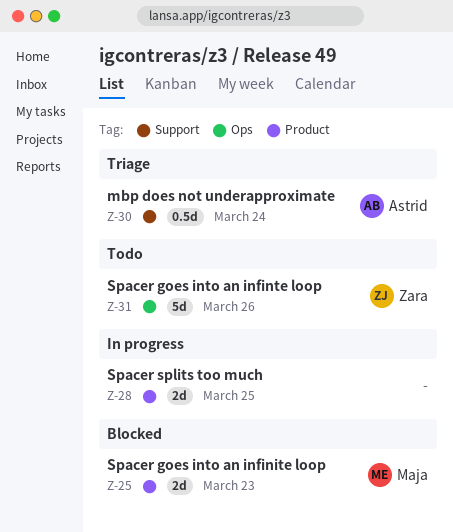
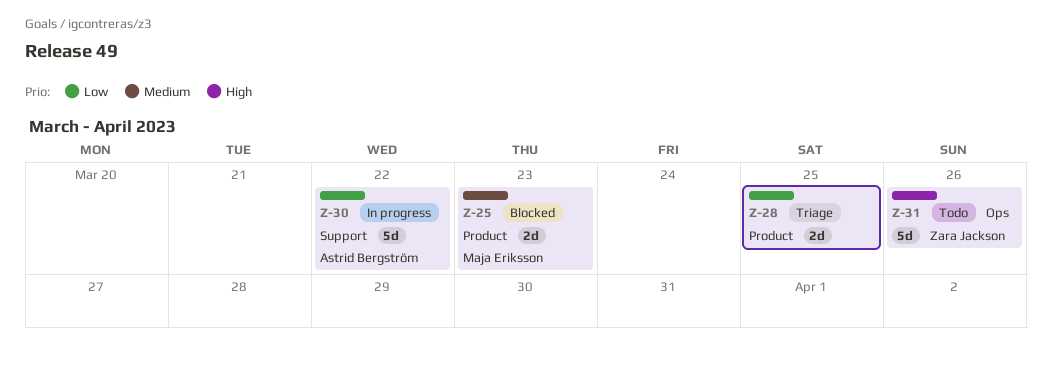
Z-28, status: In progress -> Triage
Z-30, status: Triage -> In progress
Z-30, estimate: 0.5d -> 5d
Z-30, due: Mar 24 -> Mar 22

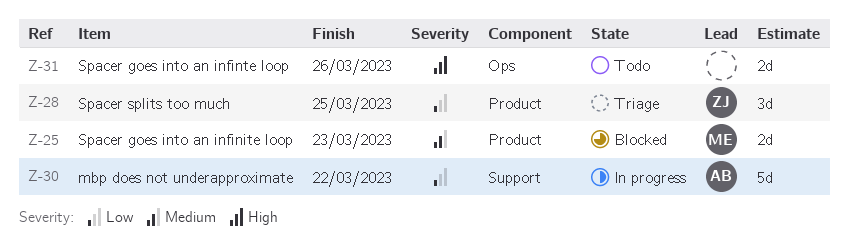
Z-28, owner: none -> Zara Jackson
Z-28, estimate: 2d -> 3d
Z-31, owner: Zara Jackson -> none
Z-31, estimate: 5d -> 2d

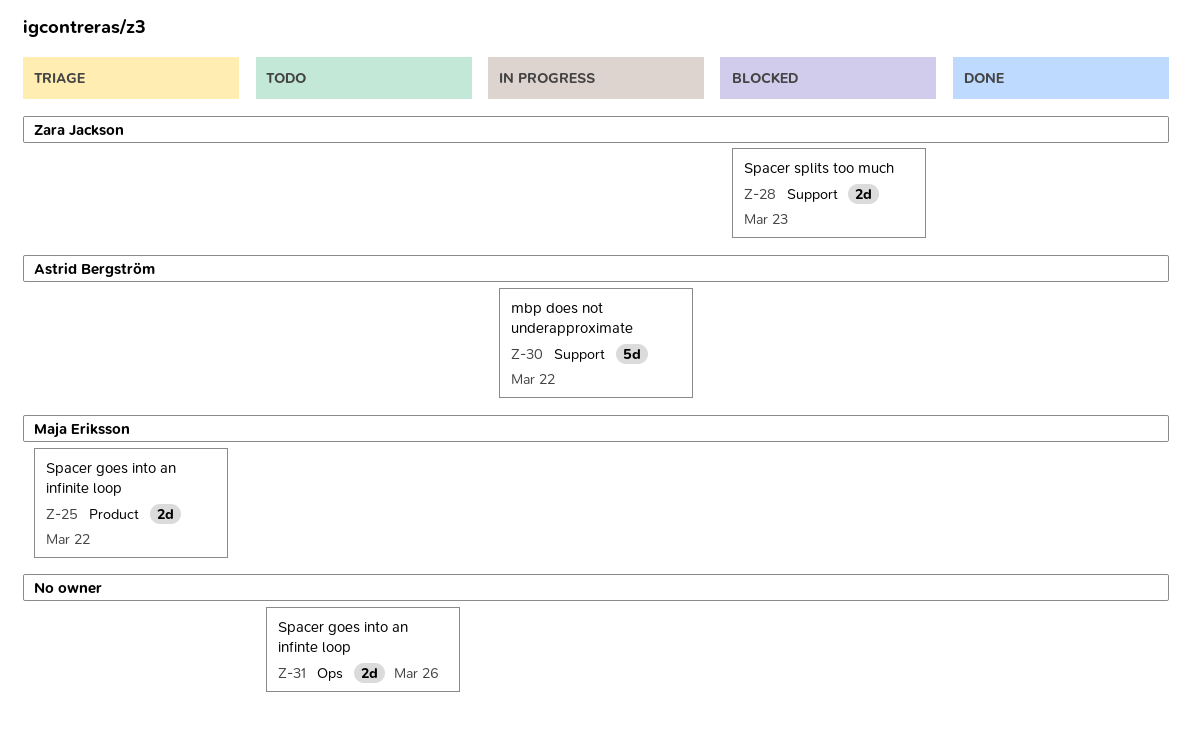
Z-25, status: Blocked -> Triage
Z-25, due: Mar 23 -> Mar 22
Z-28, status: Triage -> Blocked
Z-28, label: Product -> Support
Z-28, estimate: 3d -> 2d
Z-28, due: Mar 25 -> Mar 23

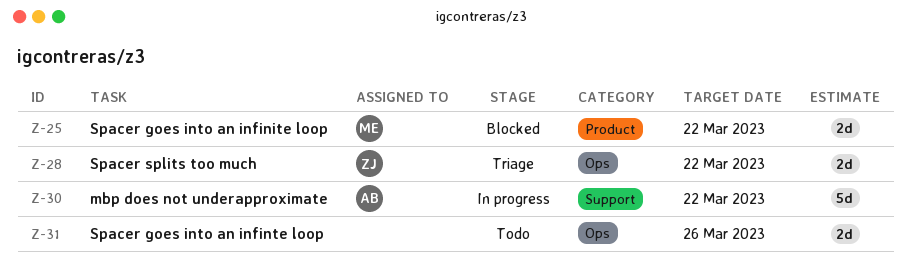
Z-25, status: Triage -> Blocked
Z-28, status: Blocked -> Triage
Z-28, label: Support -> Ops
Z-28, due: Mar 23 -> Mar 22

